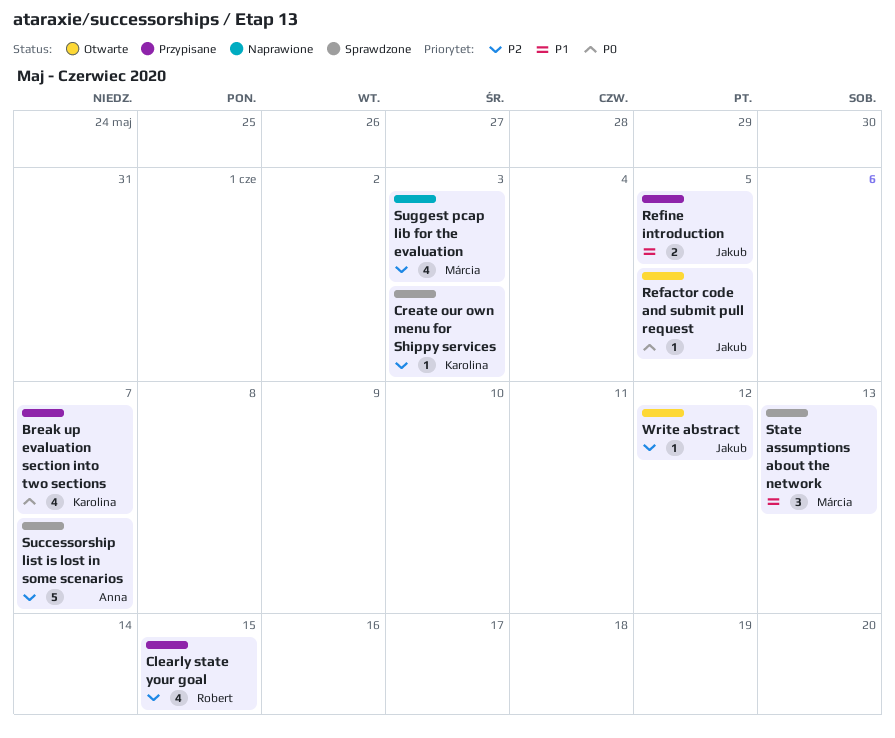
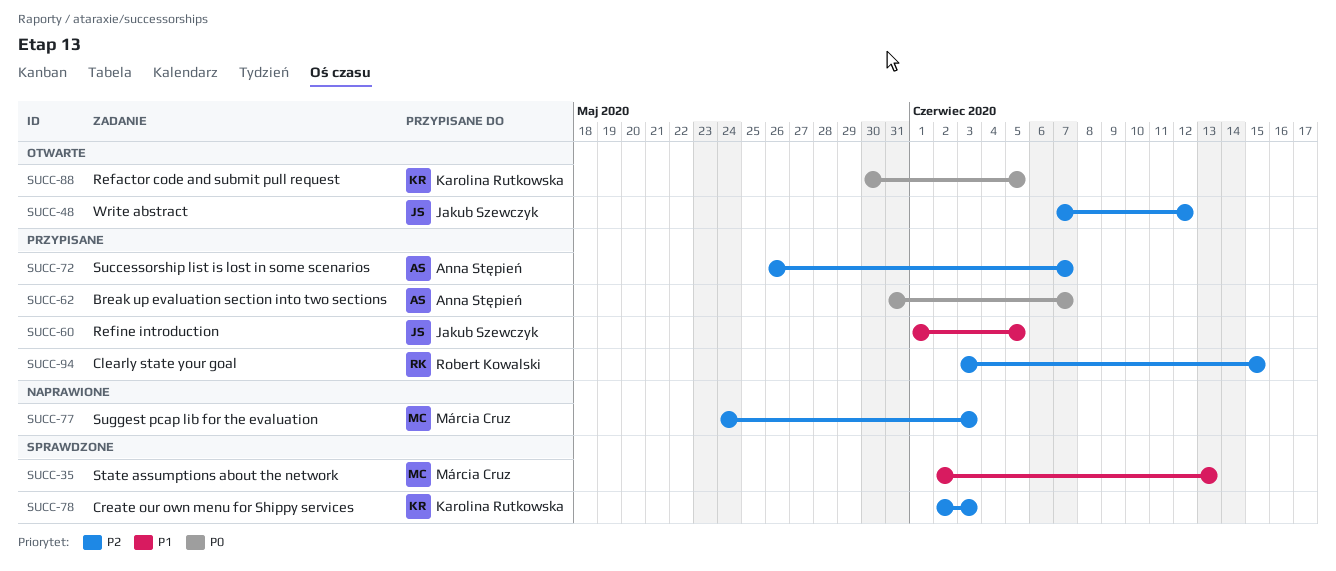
Break up evaluation section into two sections, owner: Karolina Rutkowska -> Anna Stępień
Refactor code and submit pull request, owner: Jakub Szewczyk -> Karolina Rutkowska
Successorship list is lost in some scenarios, status: Sprawdzone -> Przypisane

